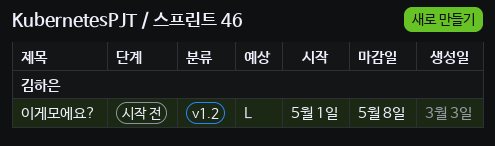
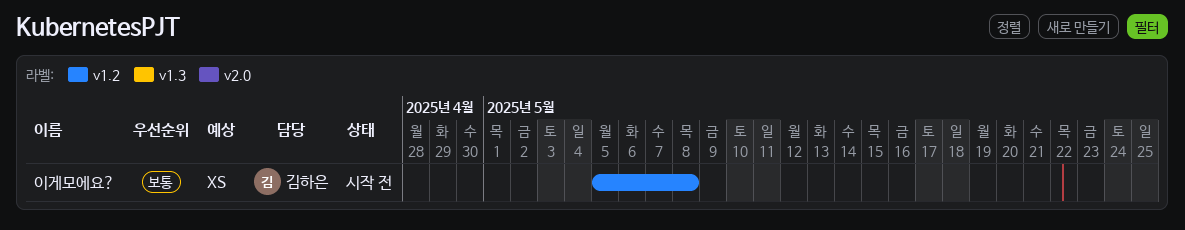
이게모에요?, estimate: L -> XS
이게모에요?, start: May 1 -> May 5

